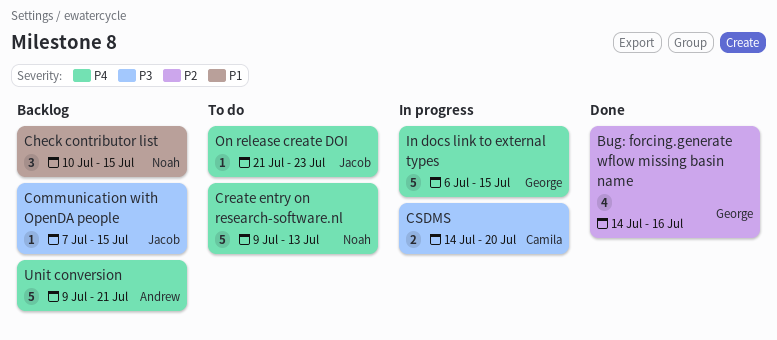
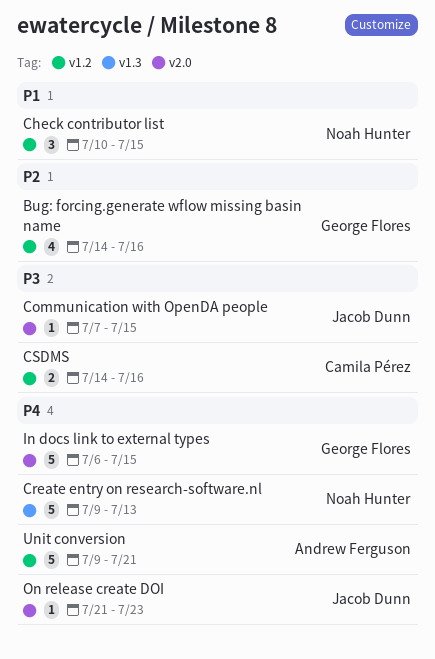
CSDMS, due: Jul 20 -> Jul 16

